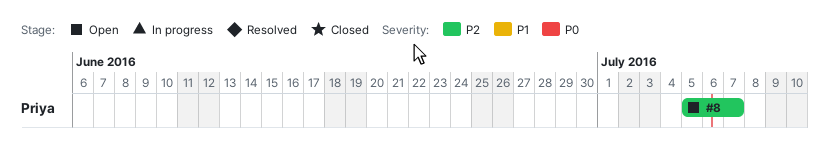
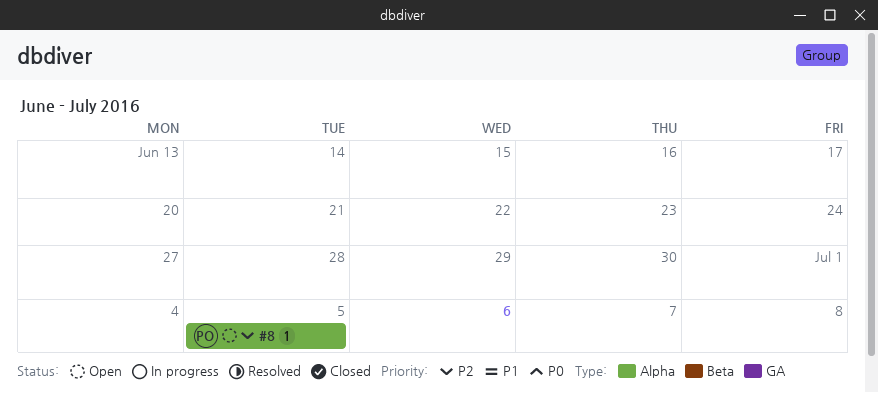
#8, due: Jul 7 -> Jul 5

